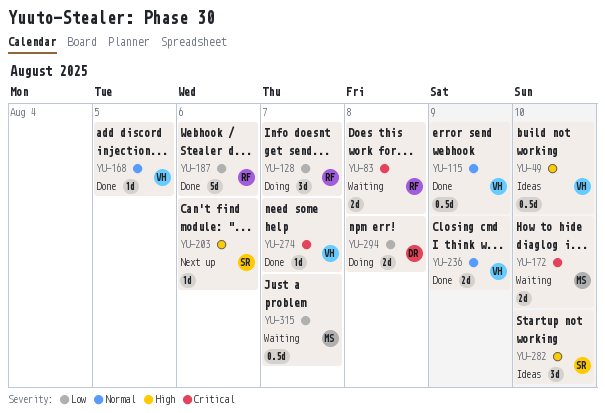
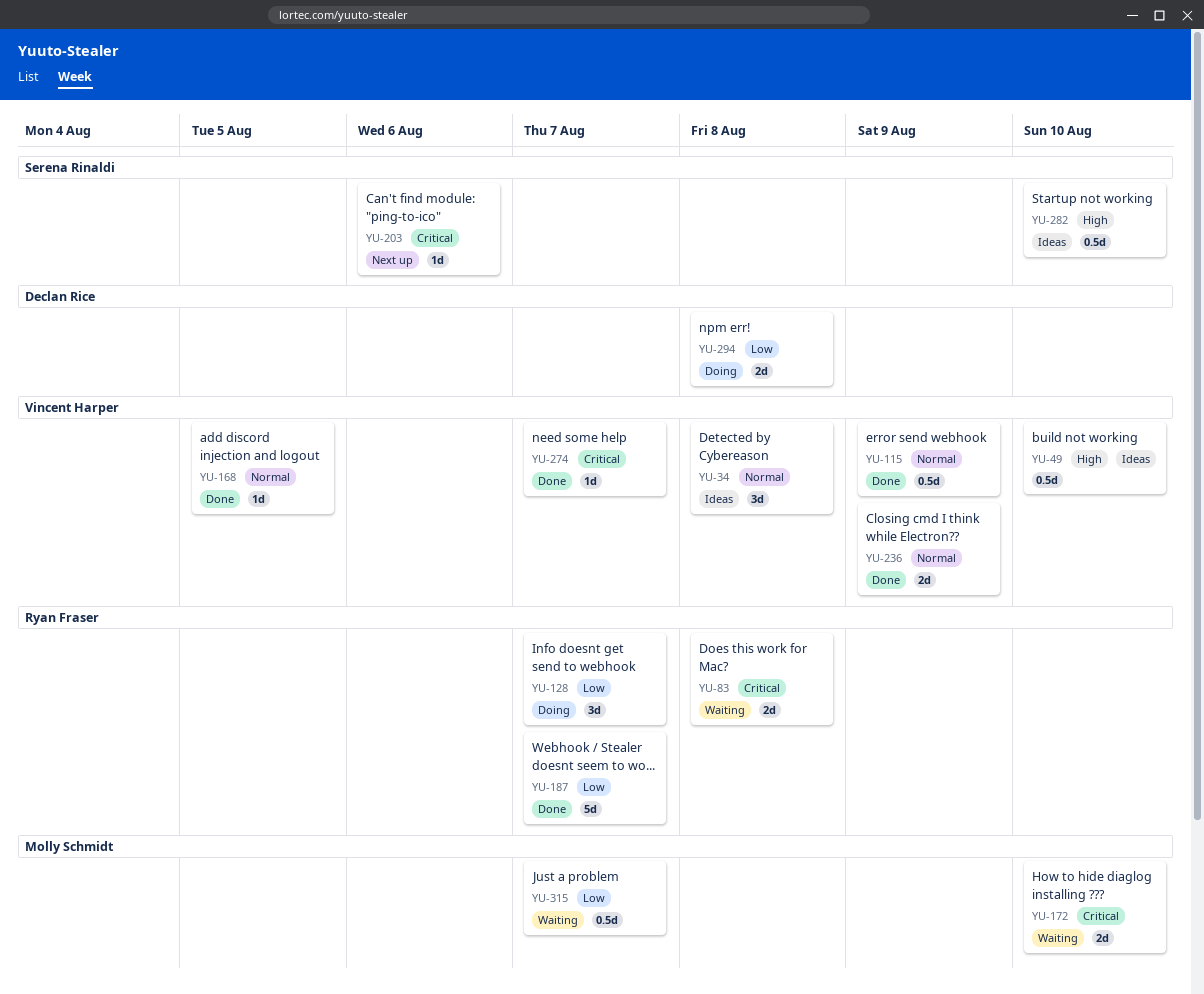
YU-34: none -> present
YU-187, due: Aug 6 -> Aug 7
YU-203, priority: High -> Critical
YU-282, estimate: 3d -> 0.5d

